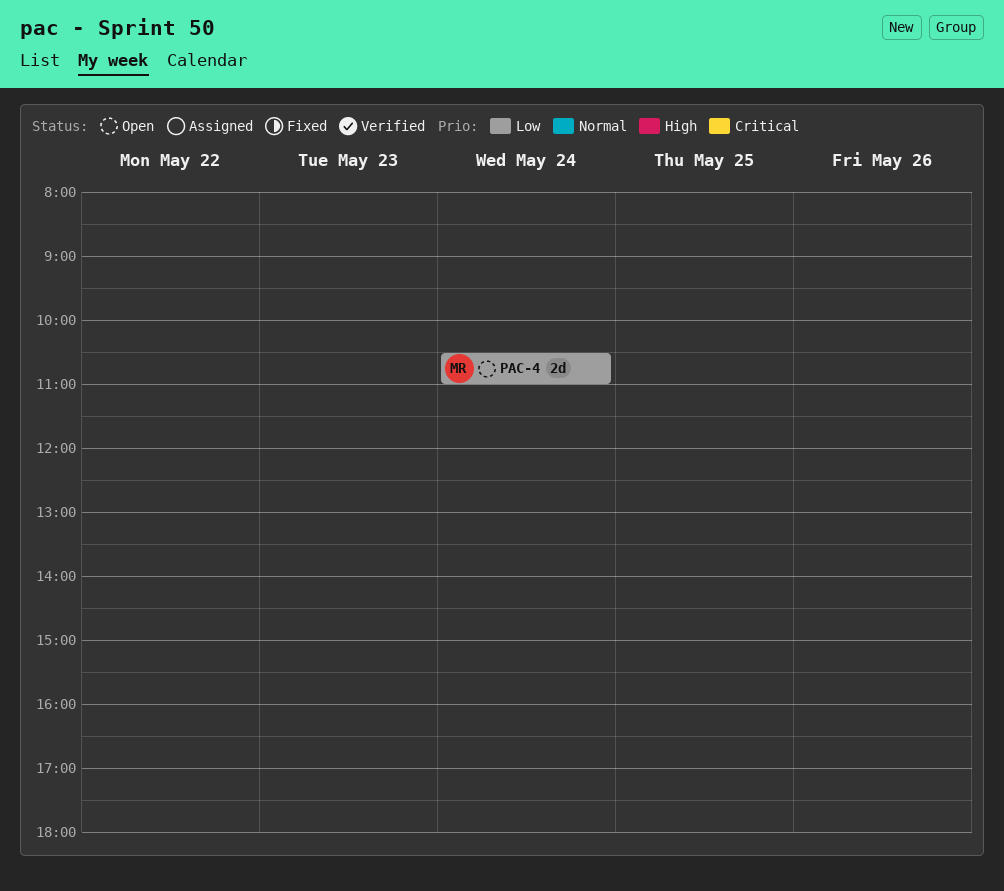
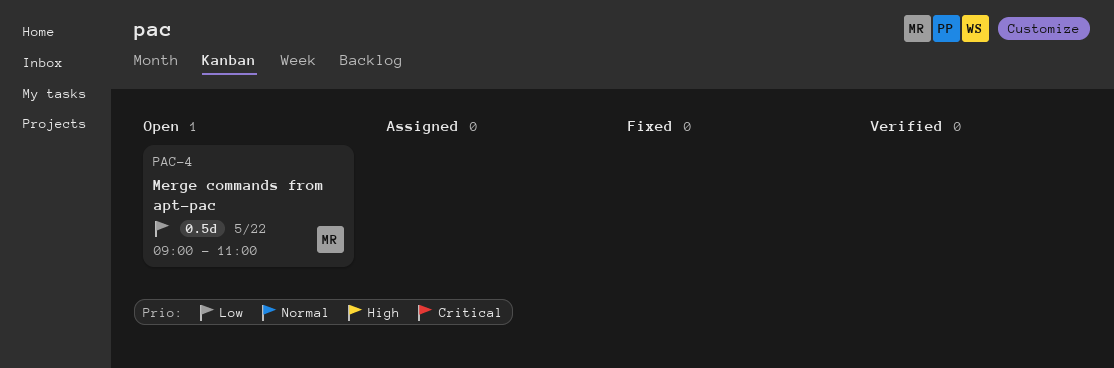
PAC-4, estimate: 2d -> 0.5d
PAC-4, day: May 24 -> May 22
PAC-4, begins: 10:30 -> 09:00

